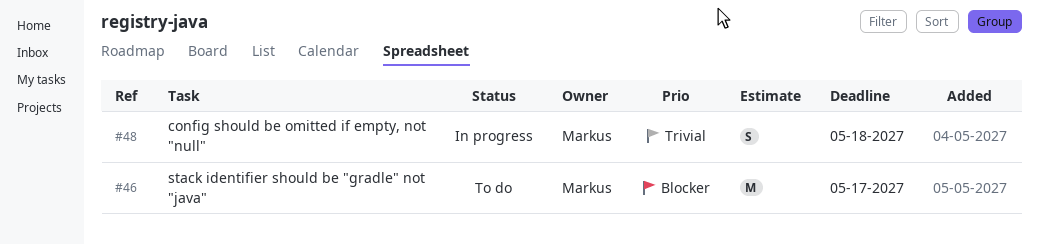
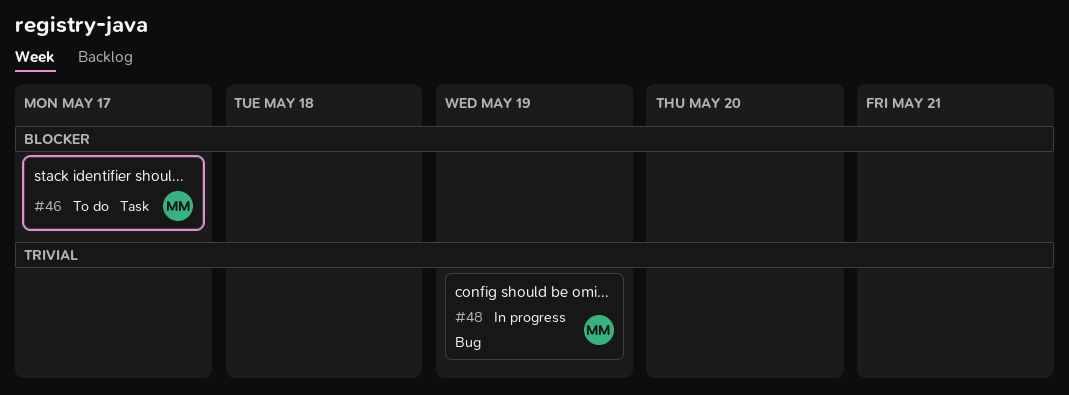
#48, due: May 18 -> May 19

